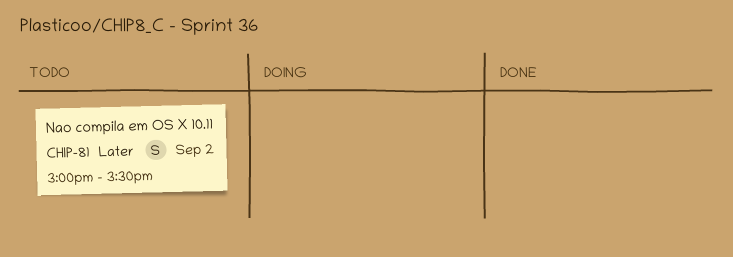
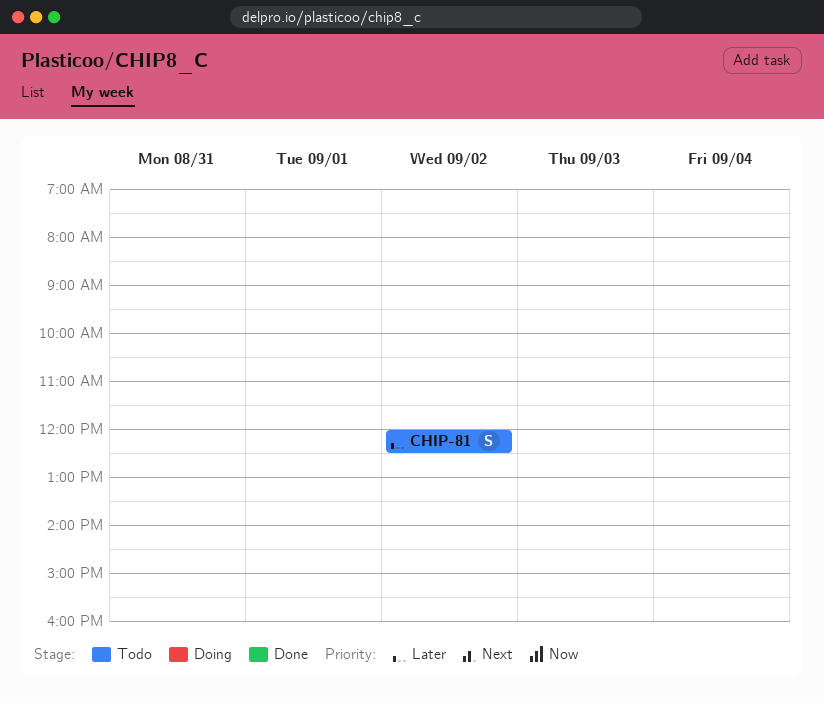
CHIP-81, begins: 15:00 -> 12:00
CHIP-81, ends: 15:30 -> 12:30

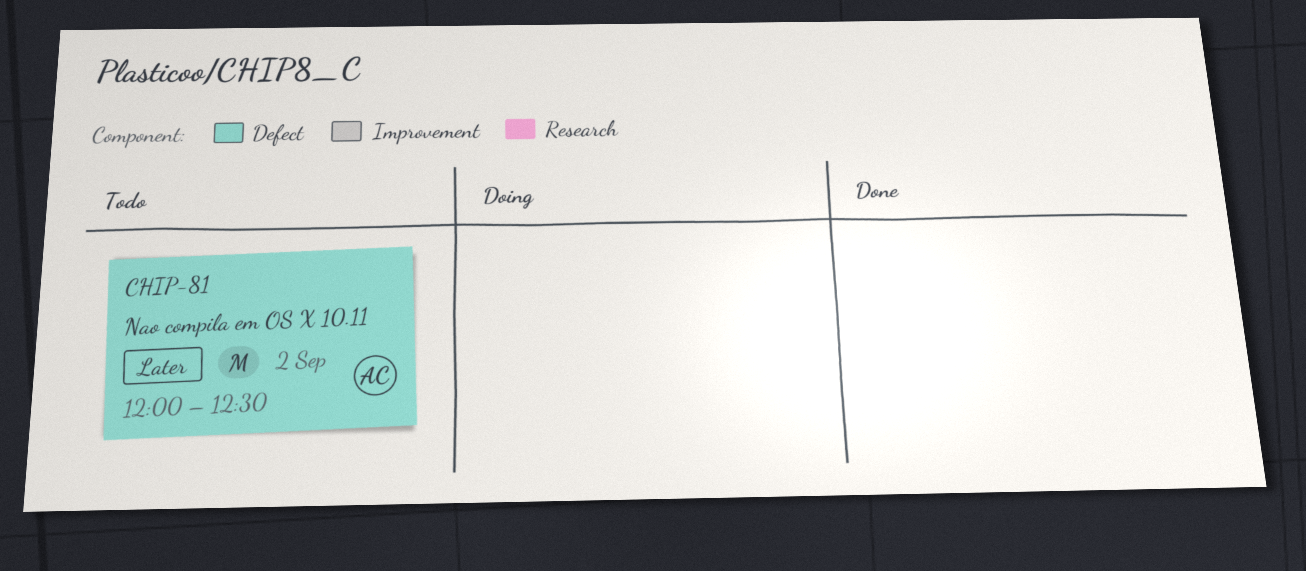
CHIP-81, estimate: S -> M

